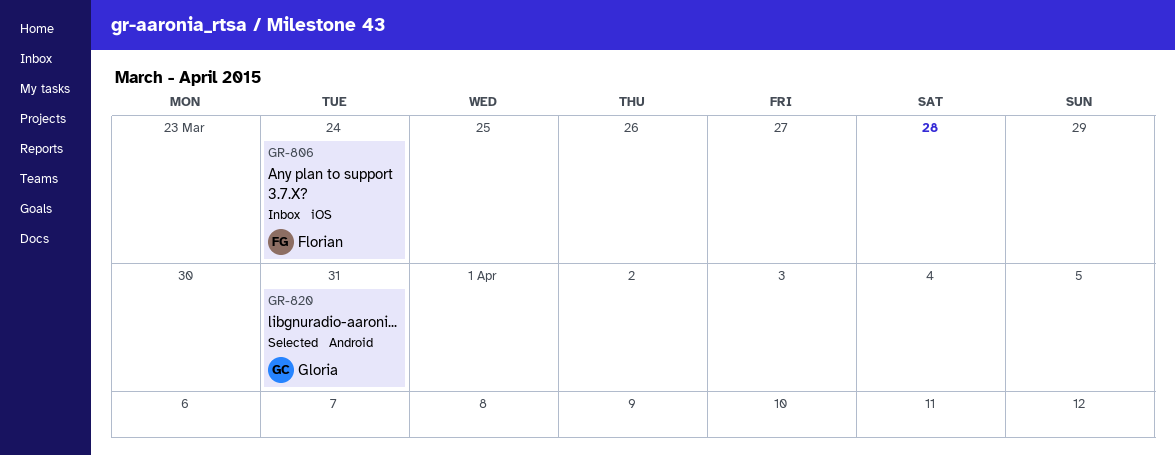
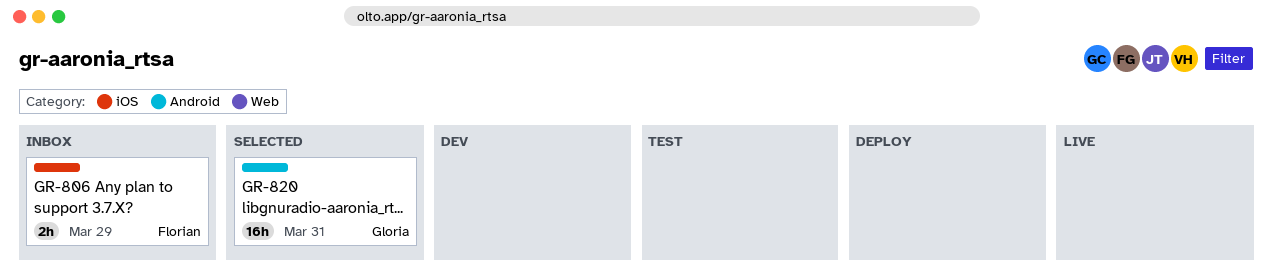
GR-806, due: Mar 24 -> Mar 29

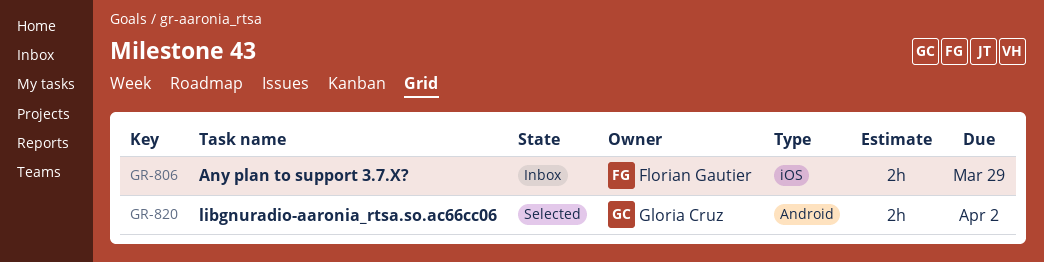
GR-820, estimate: 16h -> 2h
GR-820, due: Mar 31 -> Apr 2

